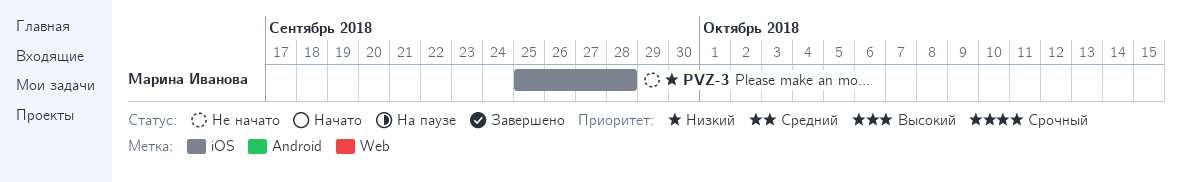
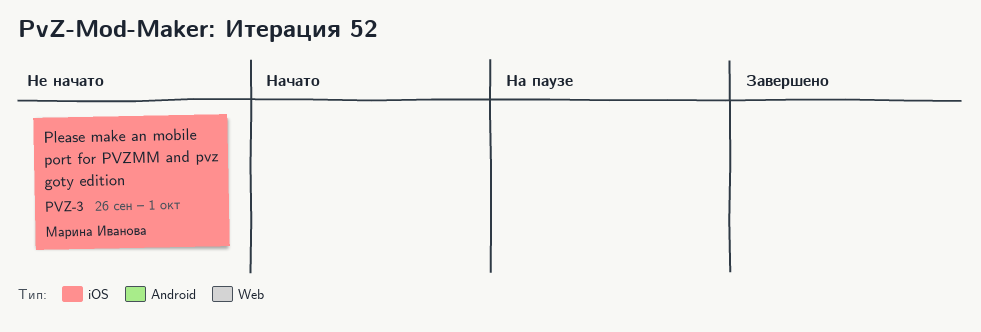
PVZ-3, start: Sep 25 -> Sep 26
PVZ-3, due: Sep 28 -> Oct 1

